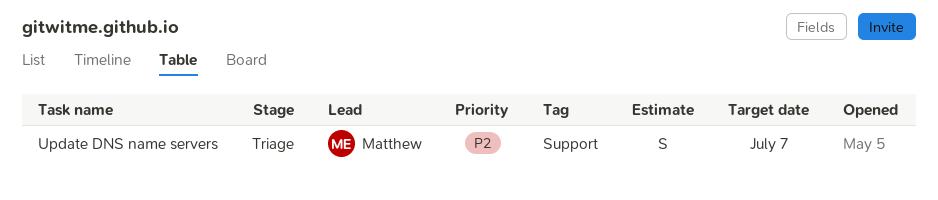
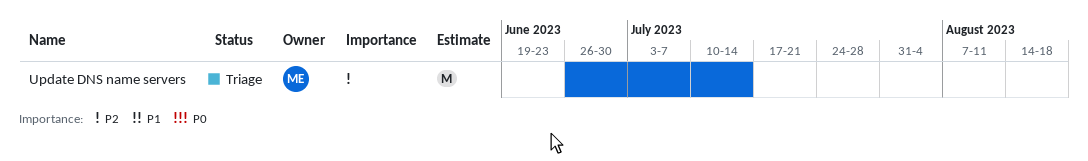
Update DNS name servers, estimate: S -> M
Update DNS name servers, due: Jul 7 -> Jul 14

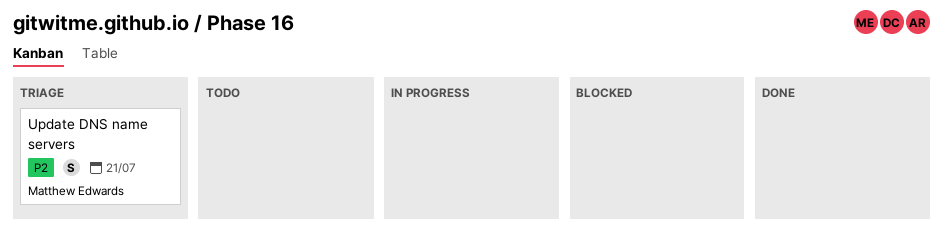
Update DNS name servers, estimate: M -> S
Update DNS name servers, due: Jul 14 -> Jul 21

